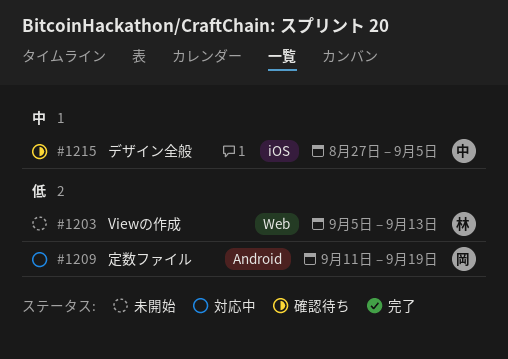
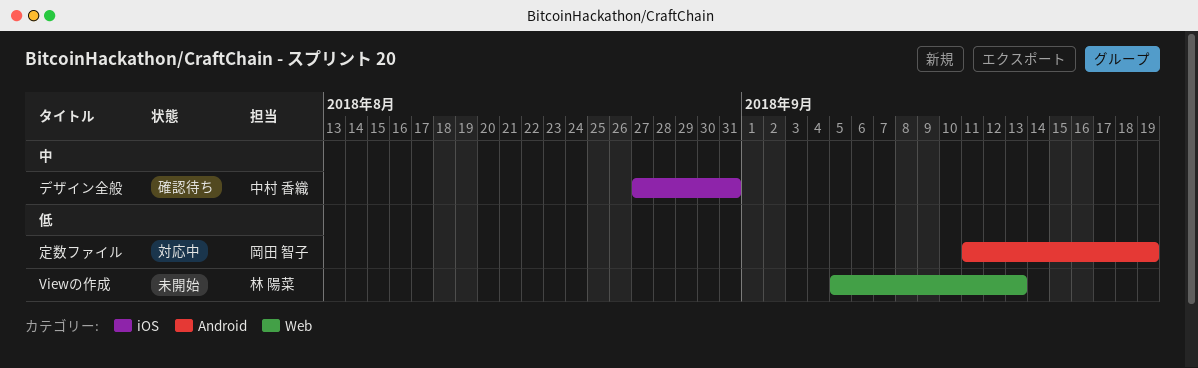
デザイン全般, due: Sep 5 -> Aug 31

